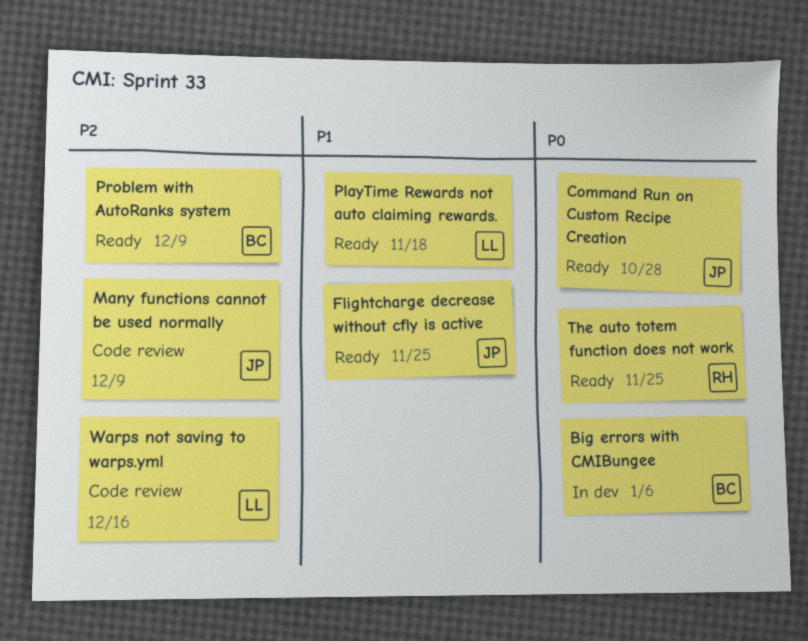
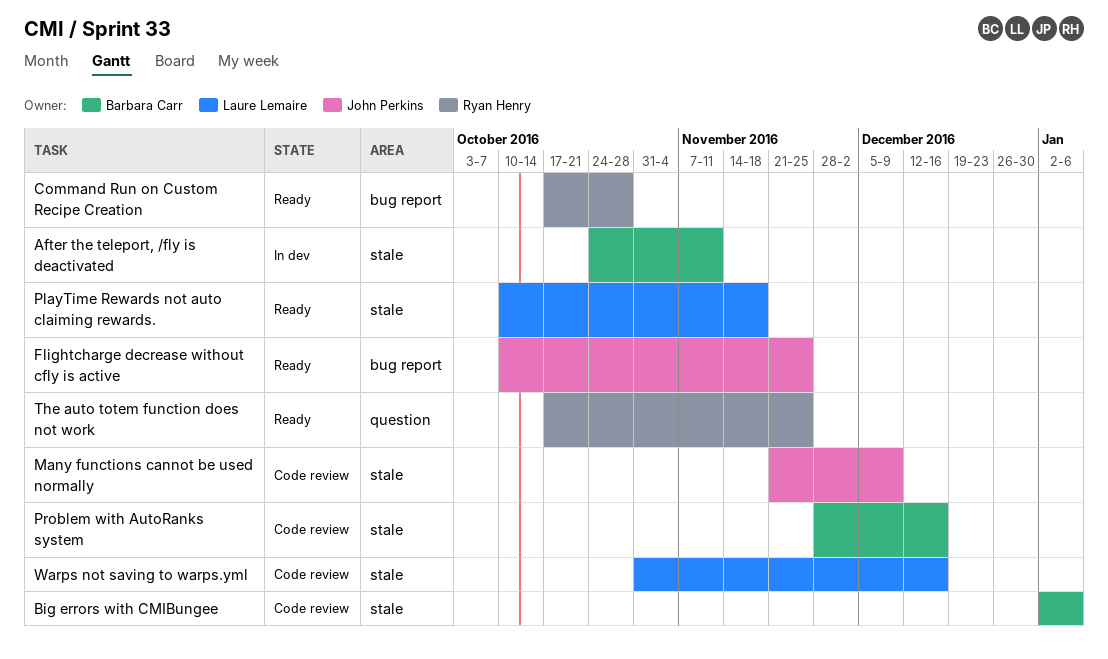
After the teleport, /fly is deactivated: none -> present
Big errors with CMIBungee, status: In dev -> Code review
Command Run on Custom Recipe Creation, owner: John Perkins -> Ryan Henry
Problem with AutoRanks system, status: Ready -> Code review
Problem with AutoRanks system, due: Dec 9 -> Dec 16

